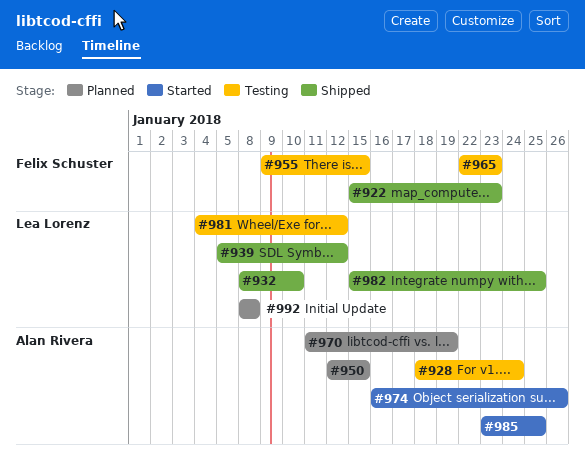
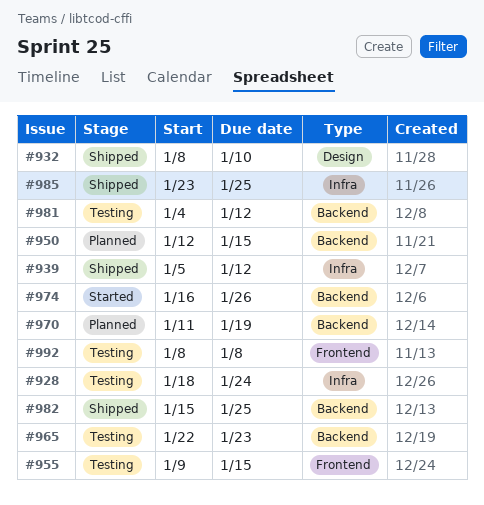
#922: present -> none
#985, status: Started -> Shipped
#992, status: Planned -> Testing

